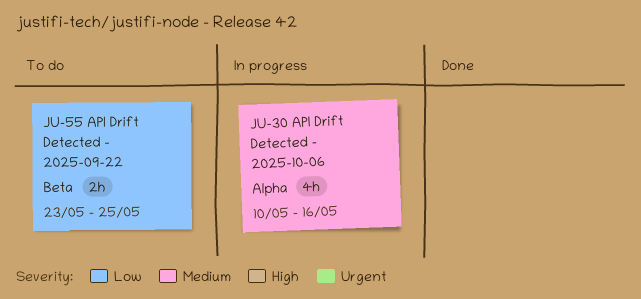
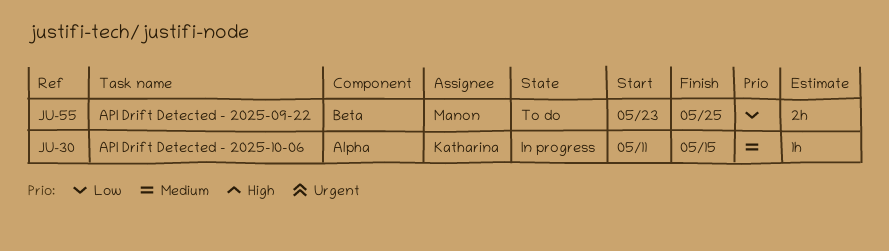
JU-30, estimate: 4h -> 1h
JU-30, start: May 10 -> May 11
JU-30, due: May 16 -> May 15

